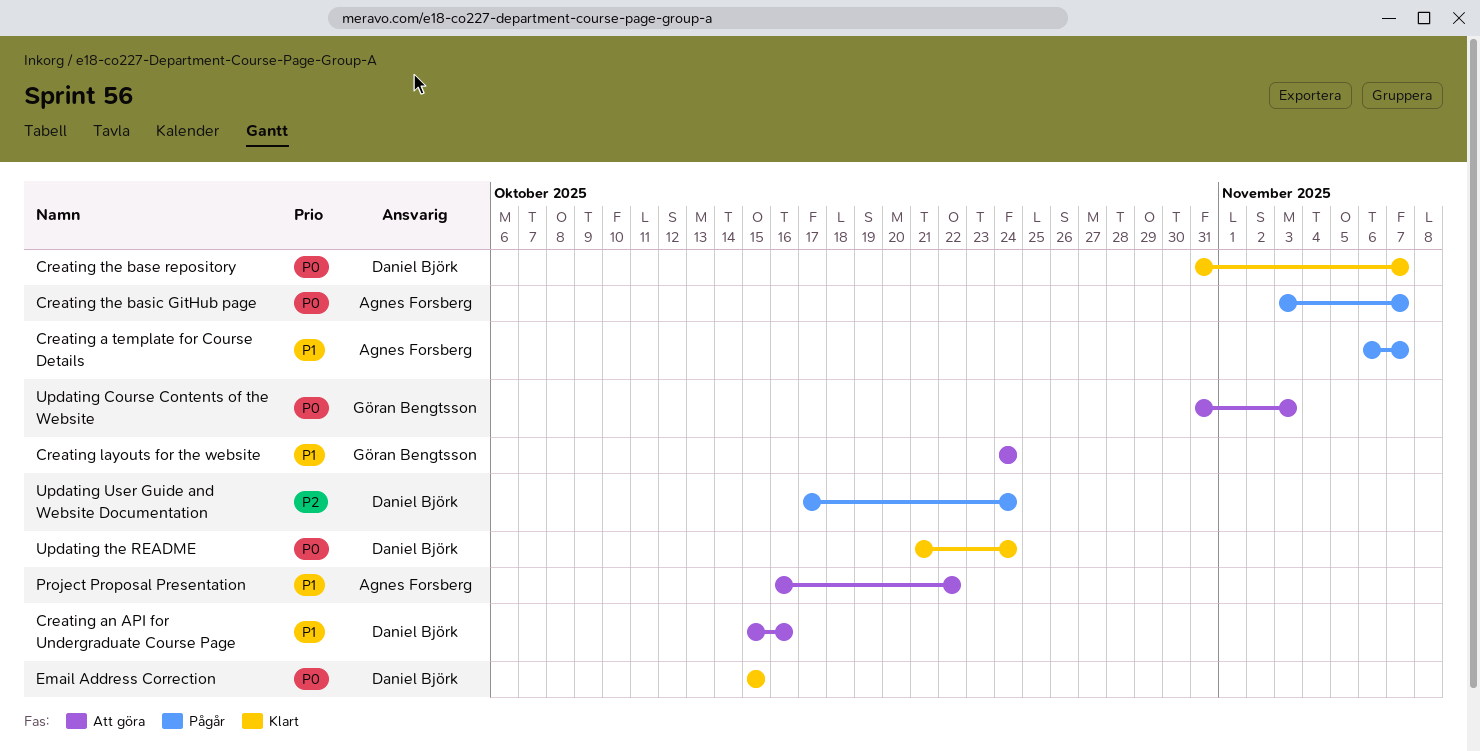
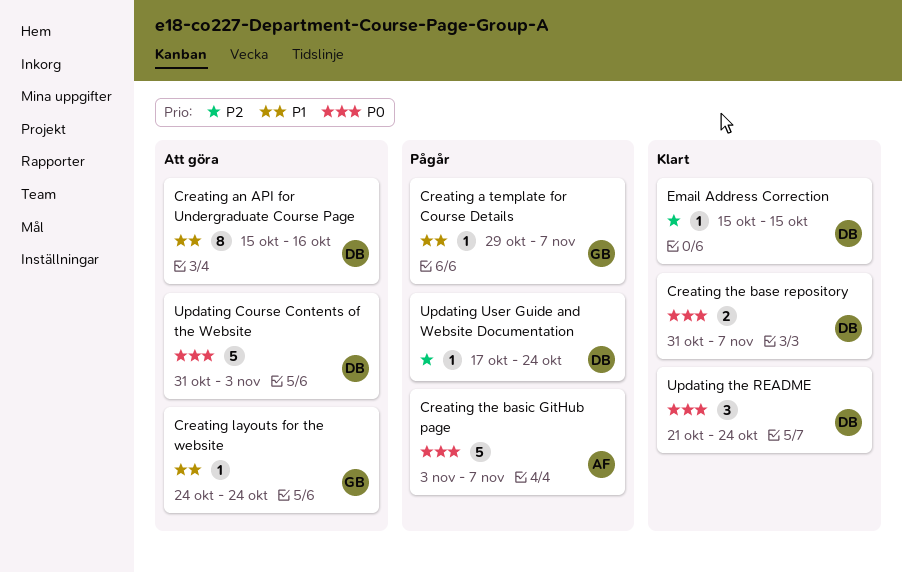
Creating a template for Course Details, owner: Agnes Forsberg -> Göran Bengtsson
Creating a template for Course Details, start: Nov 6 -> Oct 29
Email Address Correction, priority: P0 -> P2
Project Proposal Presentation: present -> none
Updating Course Contents of the Website, owner: Göran Bengtsson -> Daniel Björk

